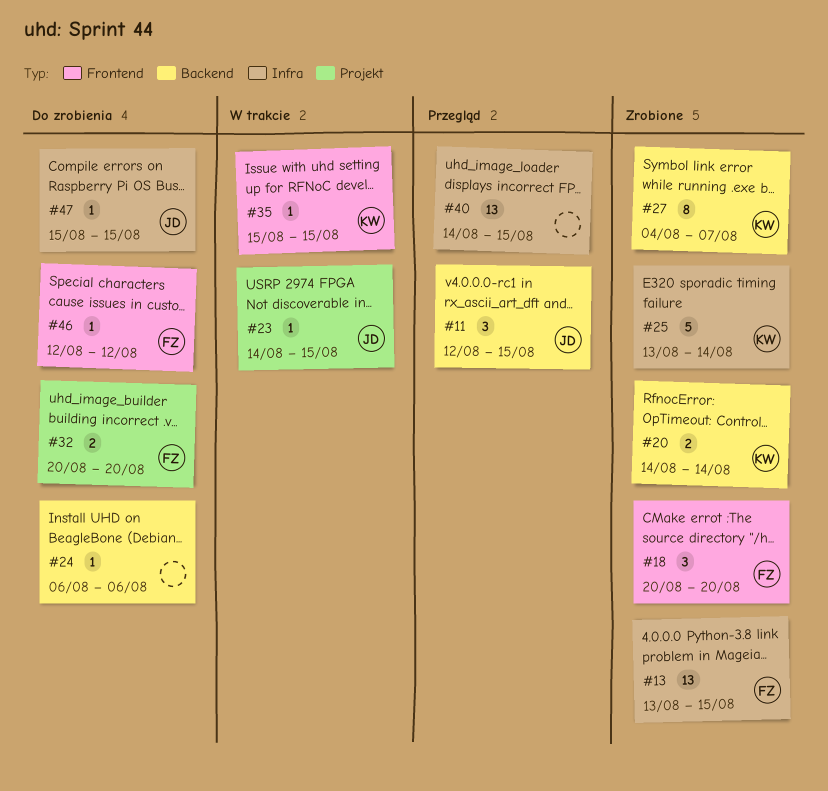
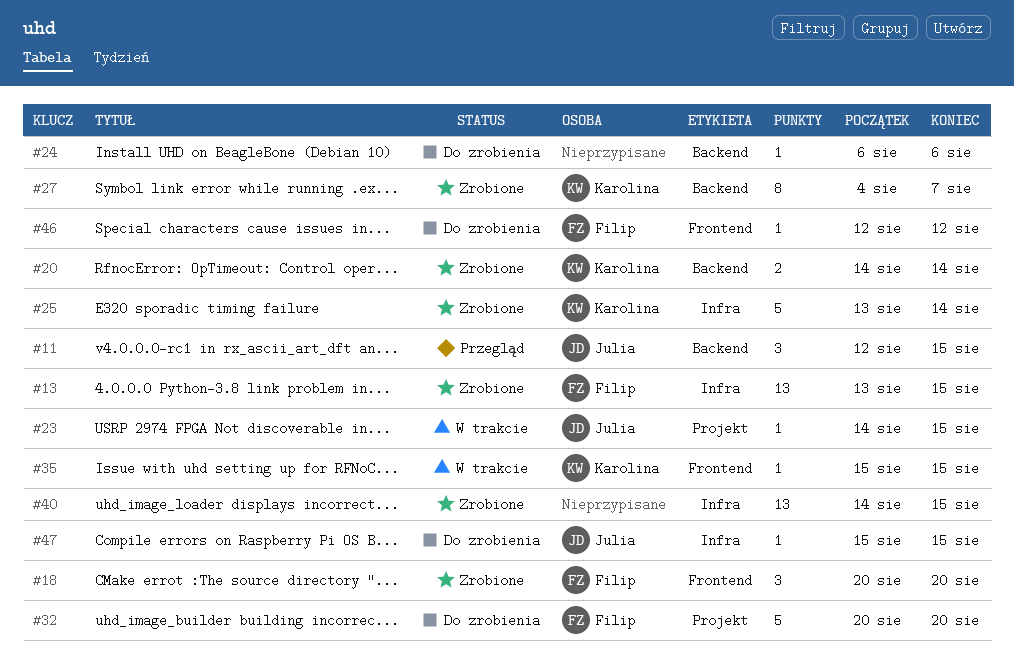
#32, estimate: 2 -> 5
#40, status: Przegląd -> Zrobione

